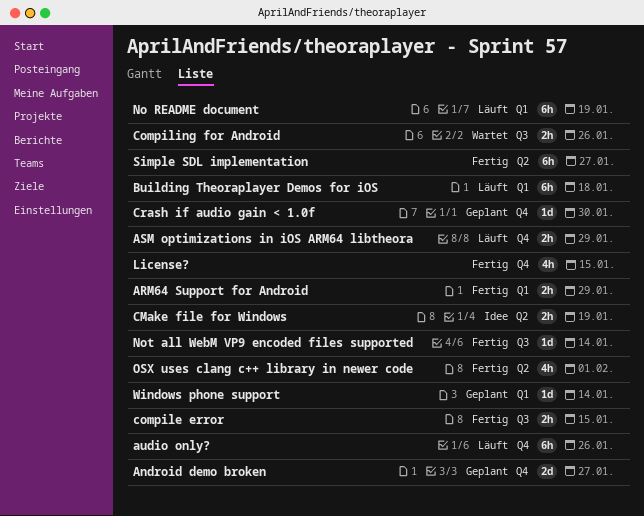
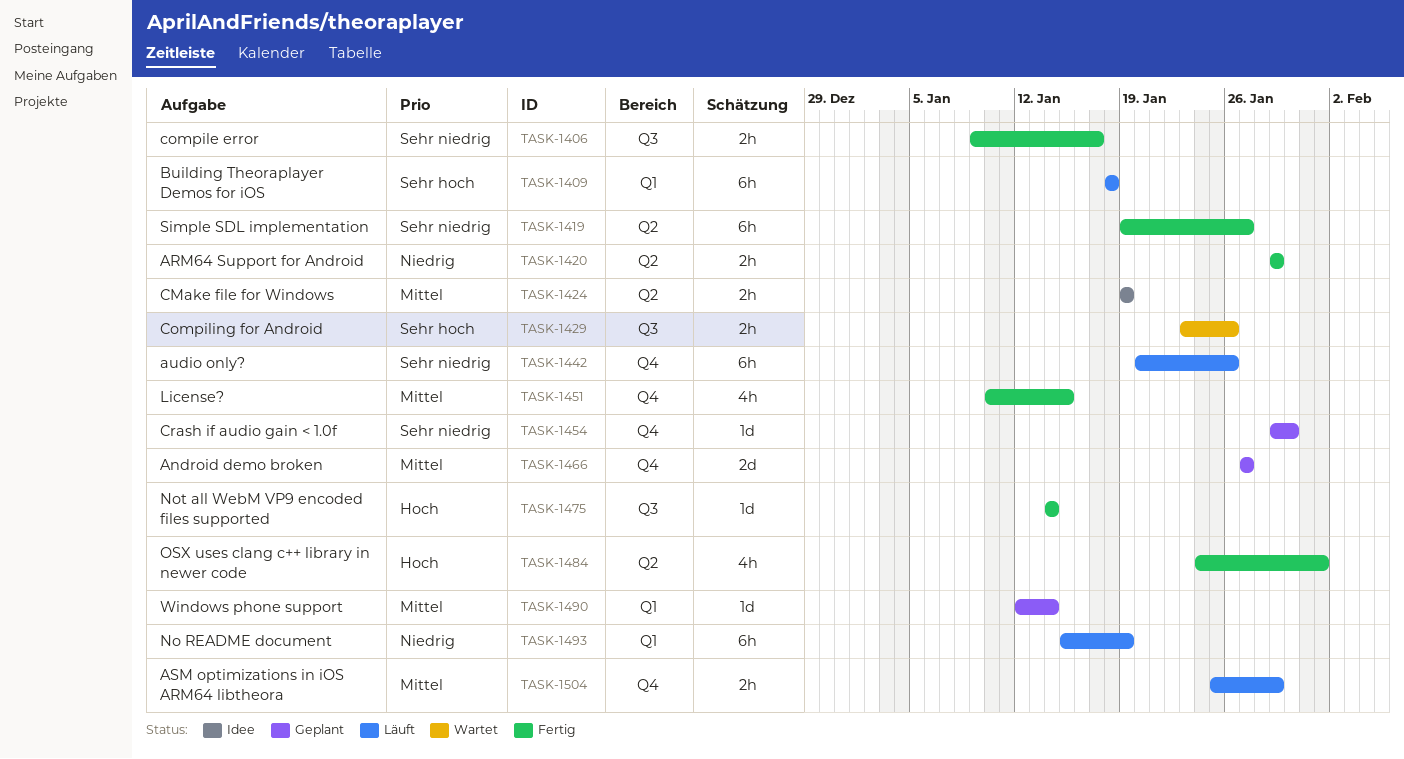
ARM64 Support for Android, label: Q1 -> Q2
compile error, due: Jan 15 -> Jan 17

